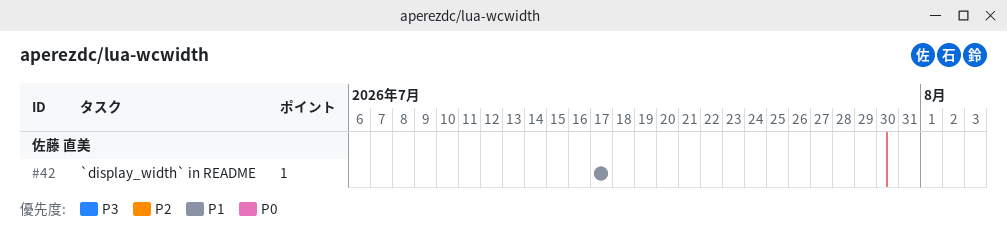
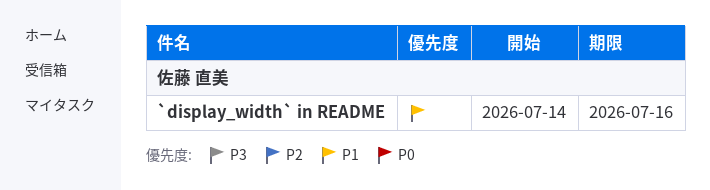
`display_width` in README, start: Jul 17 -> Jul 14
`display_width` in README, due: Jul 17 -> Jul 16

